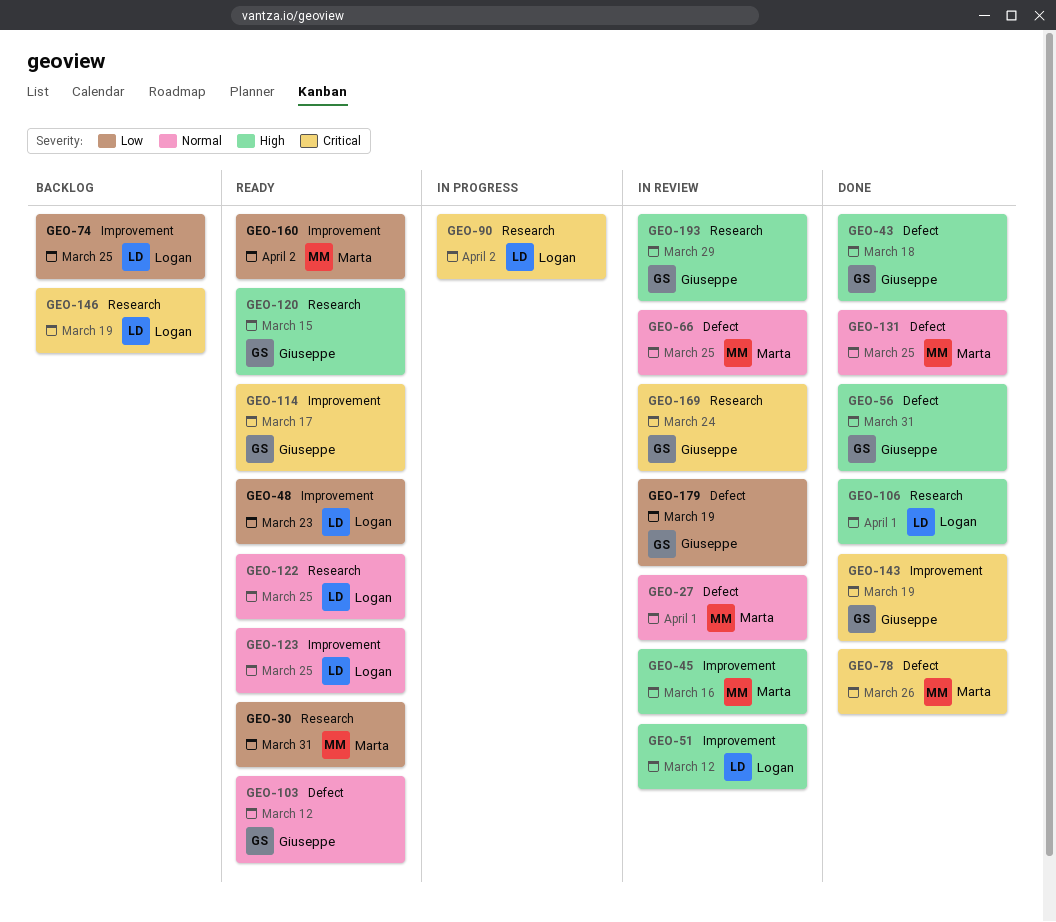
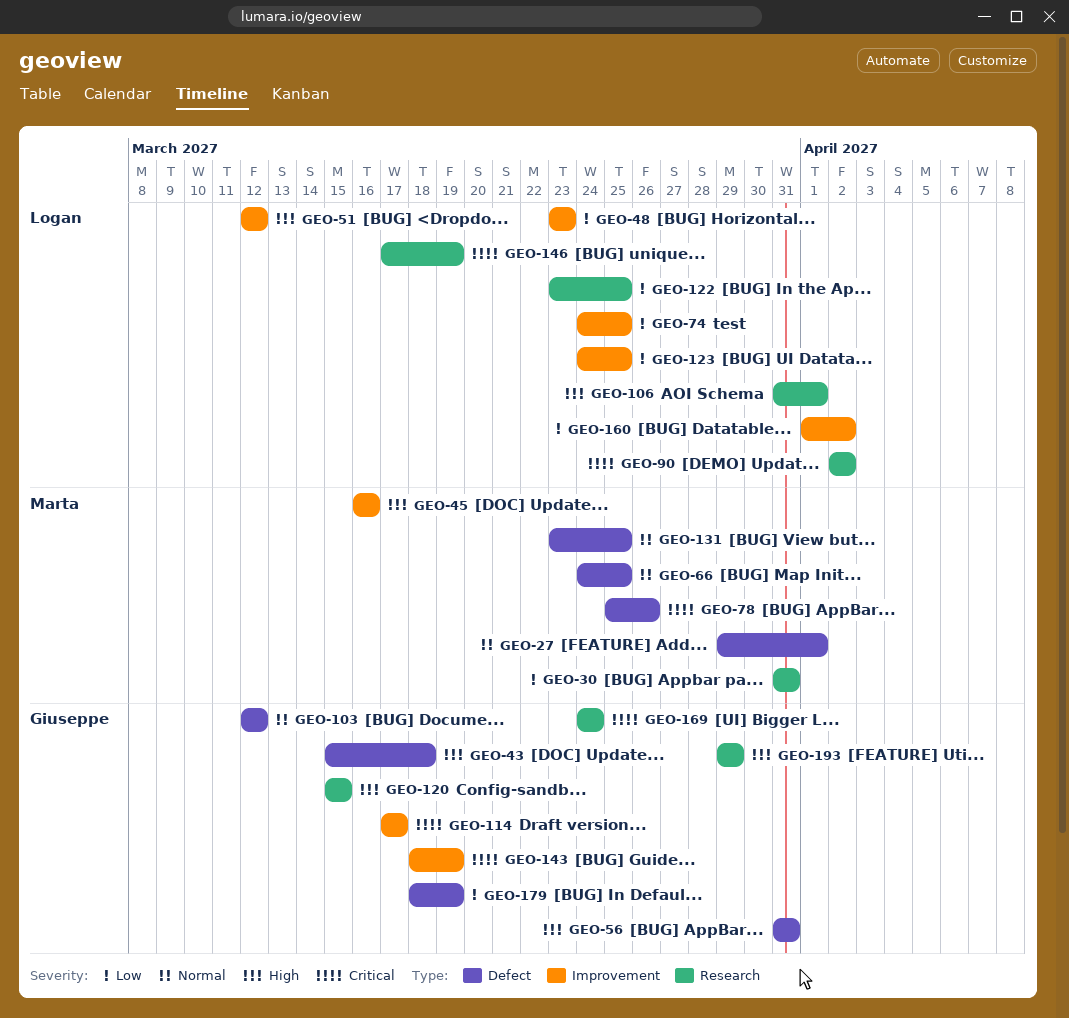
GEO-122, priority: Normal -> Low
GEO-123, priority: Normal -> Low
GEO-160, owner: Marta -> Logan

